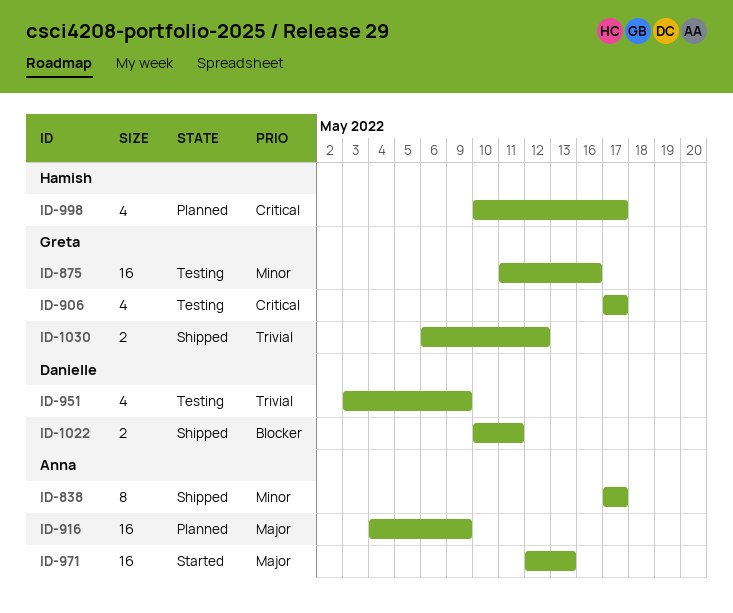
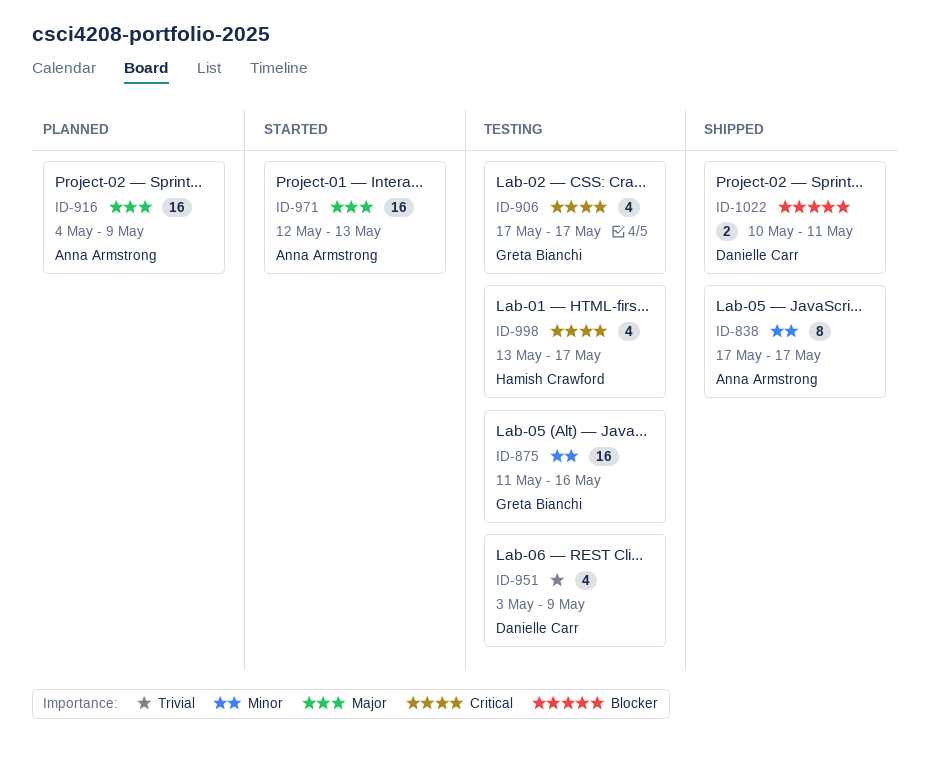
ID-998, status: Planned -> Testing
ID-998, start: May 10 -> May 13
ID-1030: present -> none

